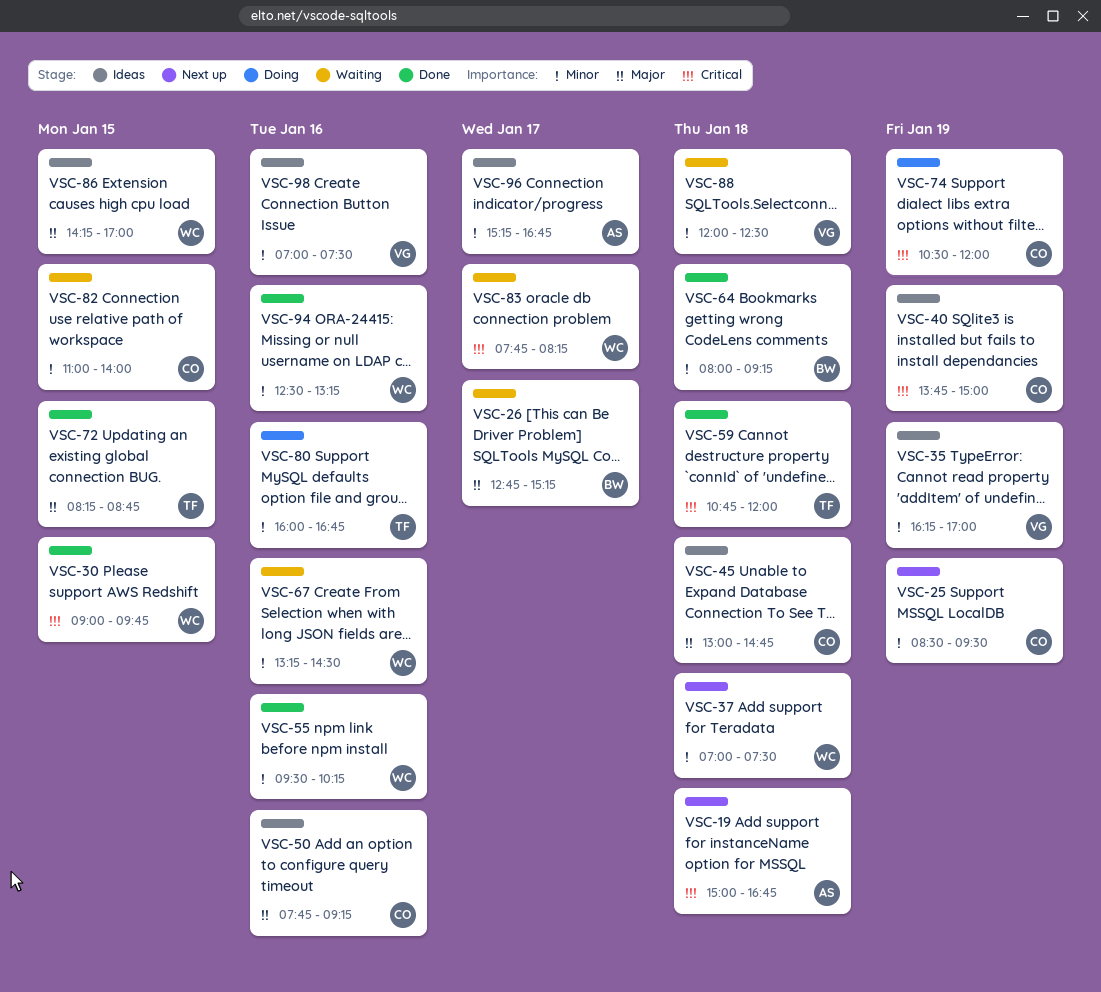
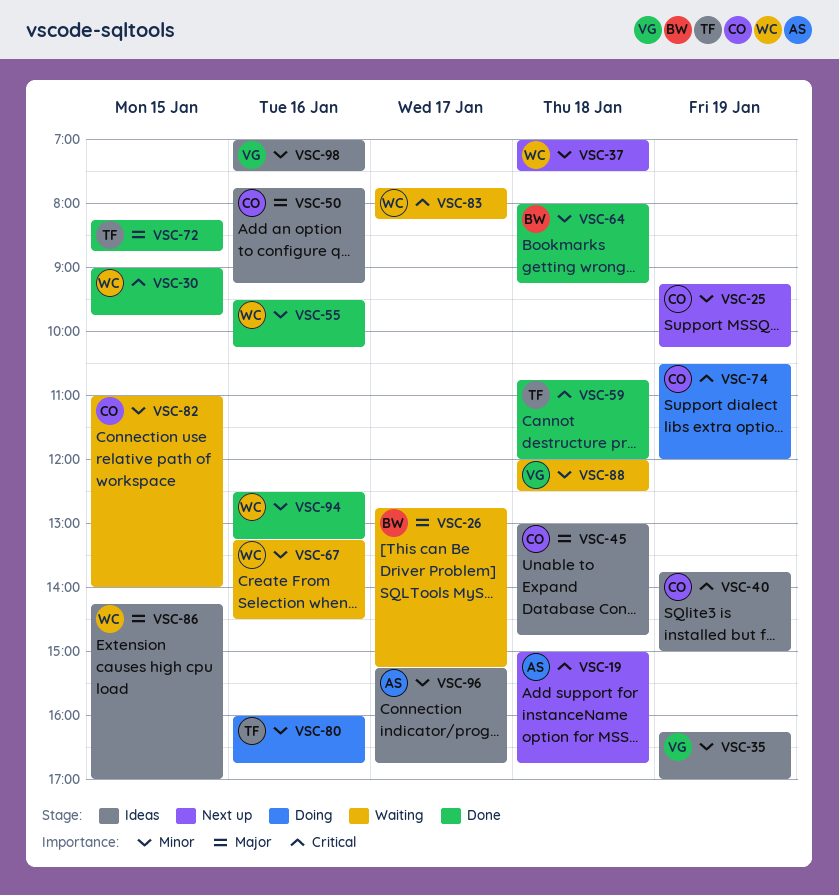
VSC-25, begins: 08:30 -> 09:15
VSC-25, ends: 09:30 -> 10:15

